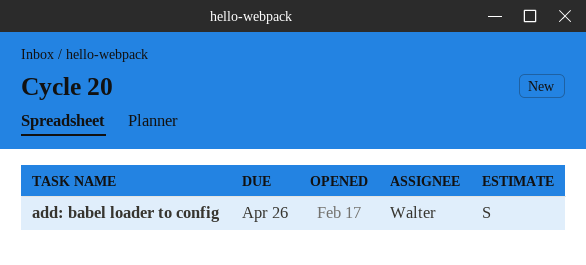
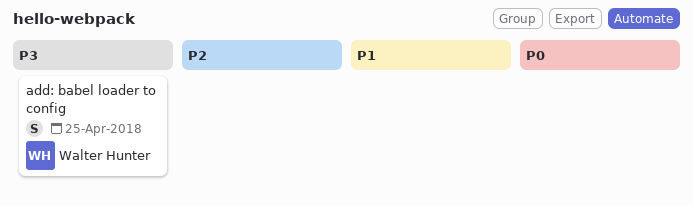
add: babel loader to config, due: Apr 26 -> Apr 25

